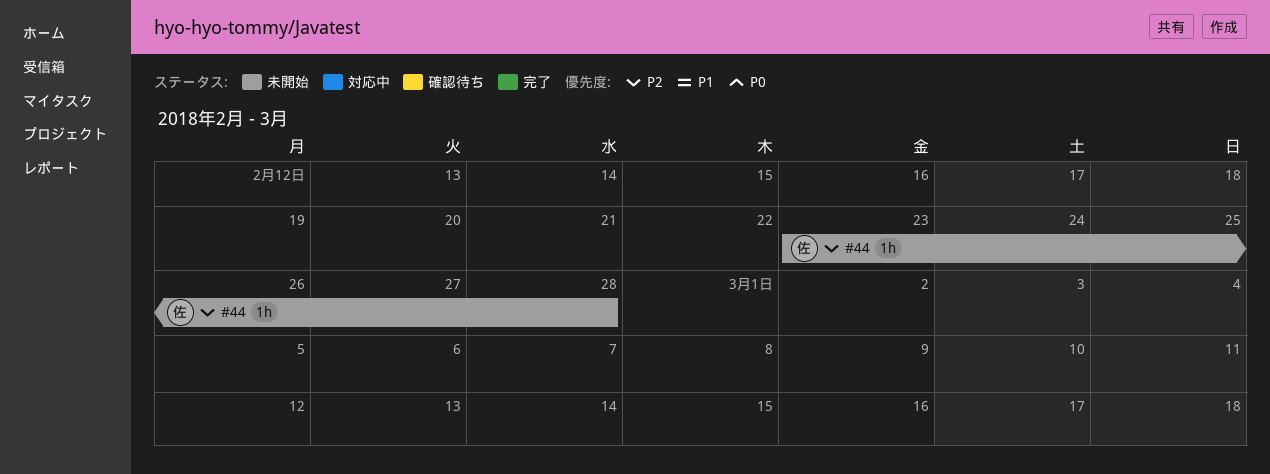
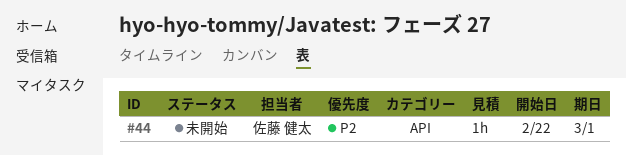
#44, start: Feb 23 -> Feb 22
#44, due: Feb 28 -> Mar 1

